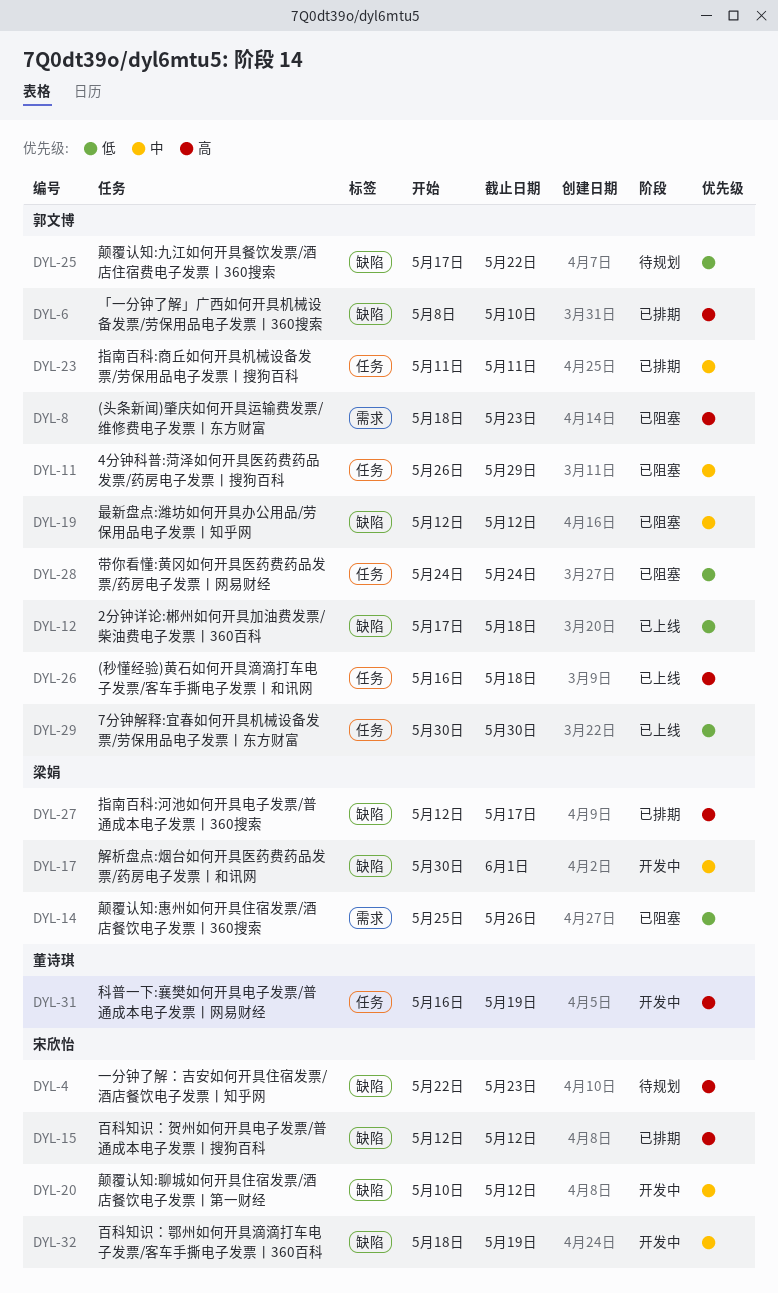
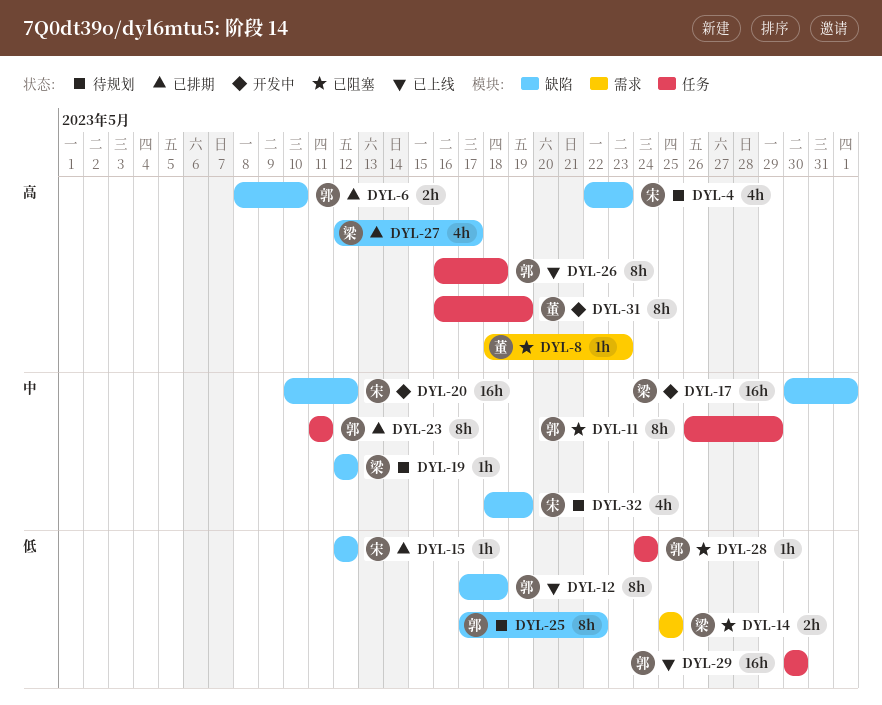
DYL-8, owner: 郭文博 -> 董诗琪
DYL-14, due: May 26 -> May 25
DYL-15, priority: 高 -> 低
DYL-19, status: 已阻塞 -> 待规划
DYL-19, owner: 郭文博 -> 梁娟
DYL-32, status: 开发中 -> 待规划

